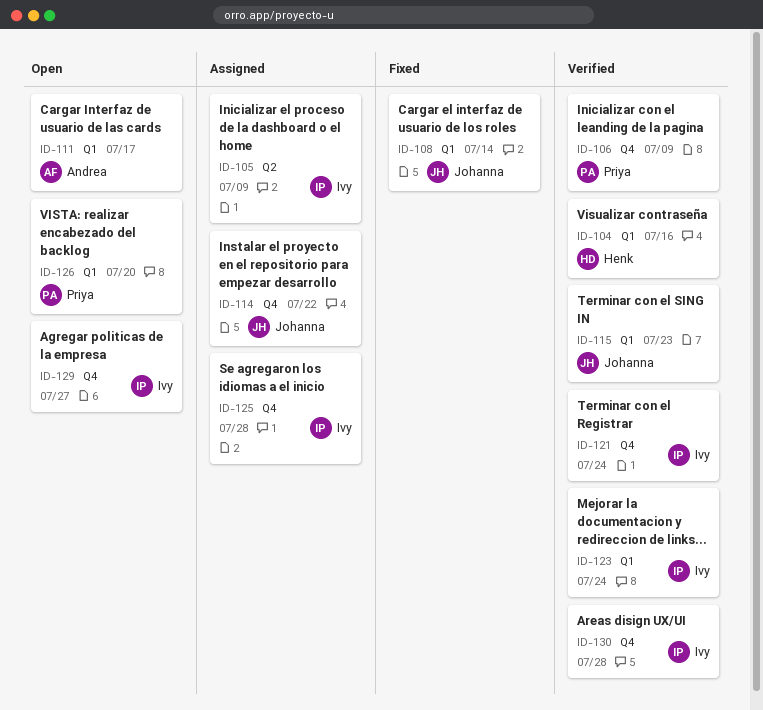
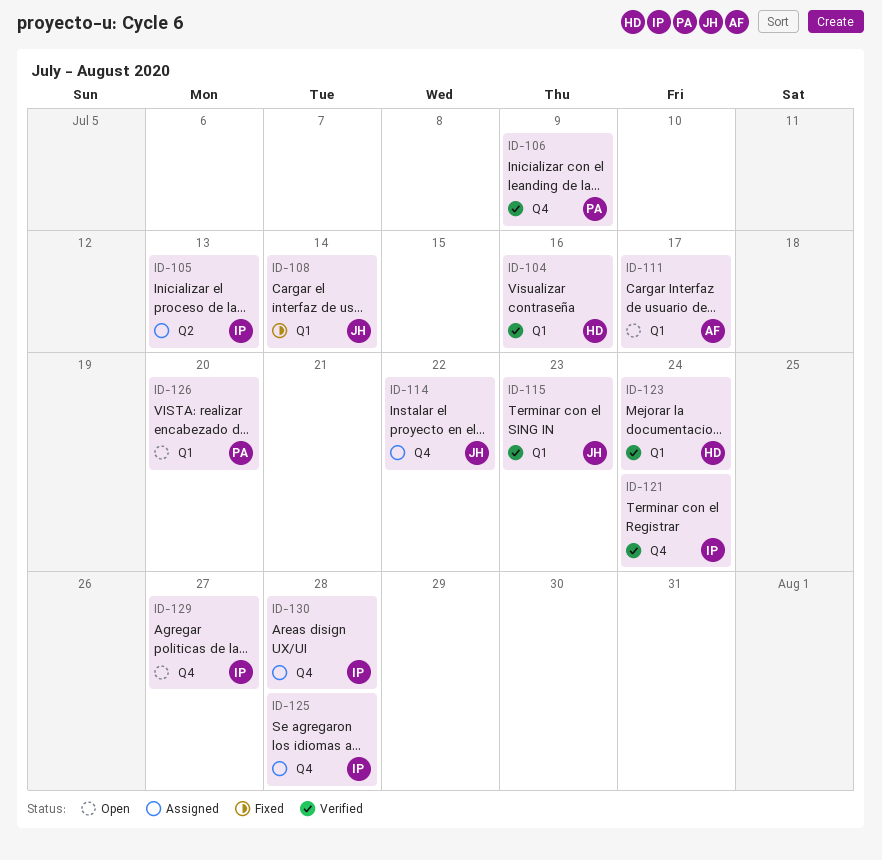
ID-105, due: Jul 9 -> Jul 13
ID-123, owner: Ivy -> Henk
ID-130, status: Verified -> Assigned

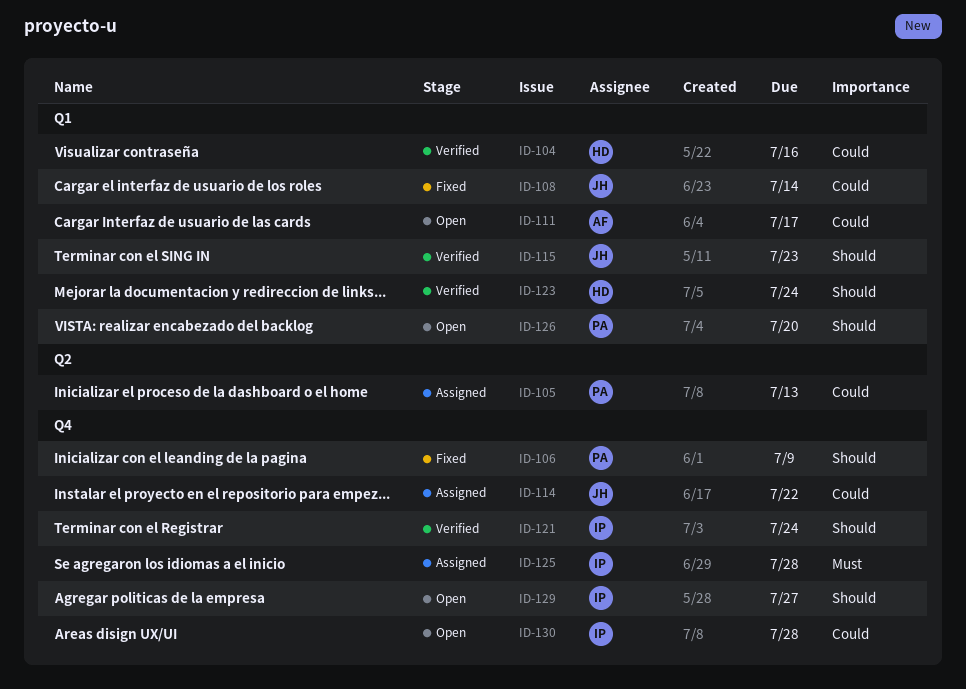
ID-105, owner: IP -> PA
ID-106, status: Verified -> Fixed
ID-130, status: Assigned -> Open

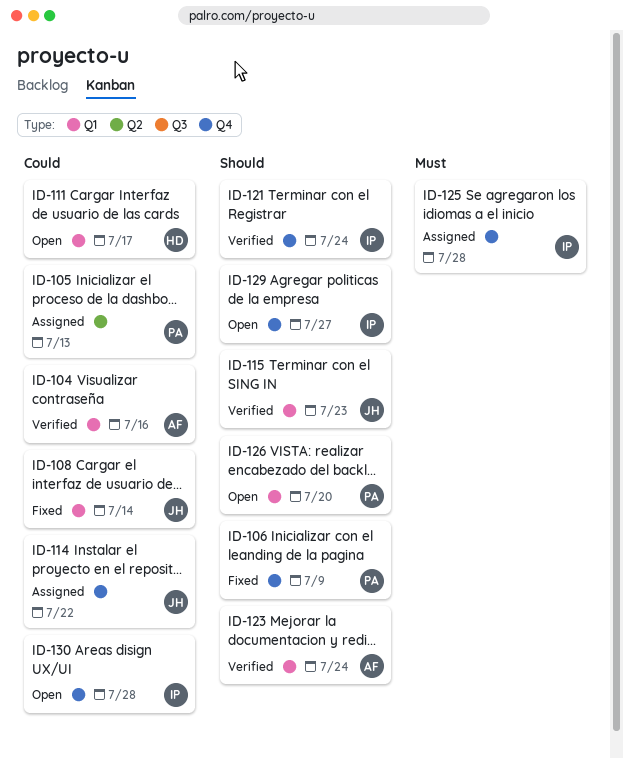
ID-104, owner: HD -> AF
ID-111, owner: AF -> HD
ID-123, owner: HD -> AF

